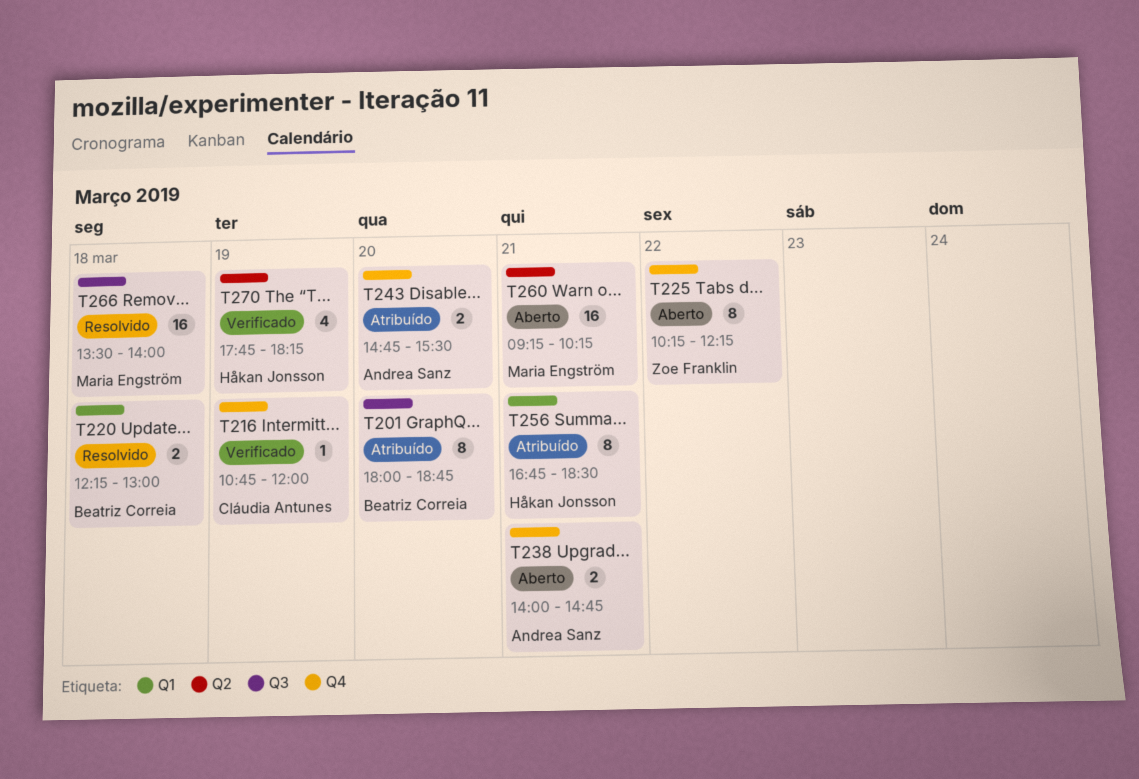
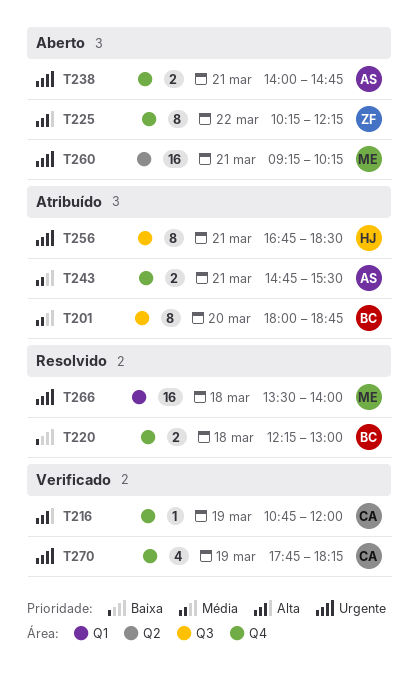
T220, label: Q1 -> Q4
T243, day: Mar 20 -> Mar 21
T256, label: Q1 -> Q3
T266, label: Q3 -> Q1
T270, owner: Håkan Jonsson -> Cláudia Antunes
T270, label: Q2 -> Q4

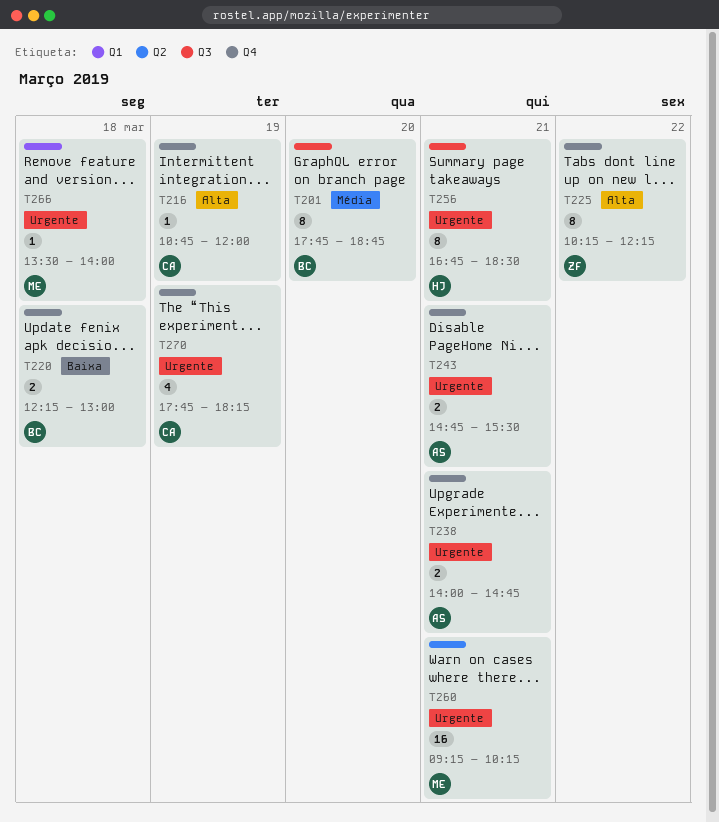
T201, begins: 18:00 -> 17:45
T243, priority: Média -> Urgente
T266, estimate: 16 -> 1

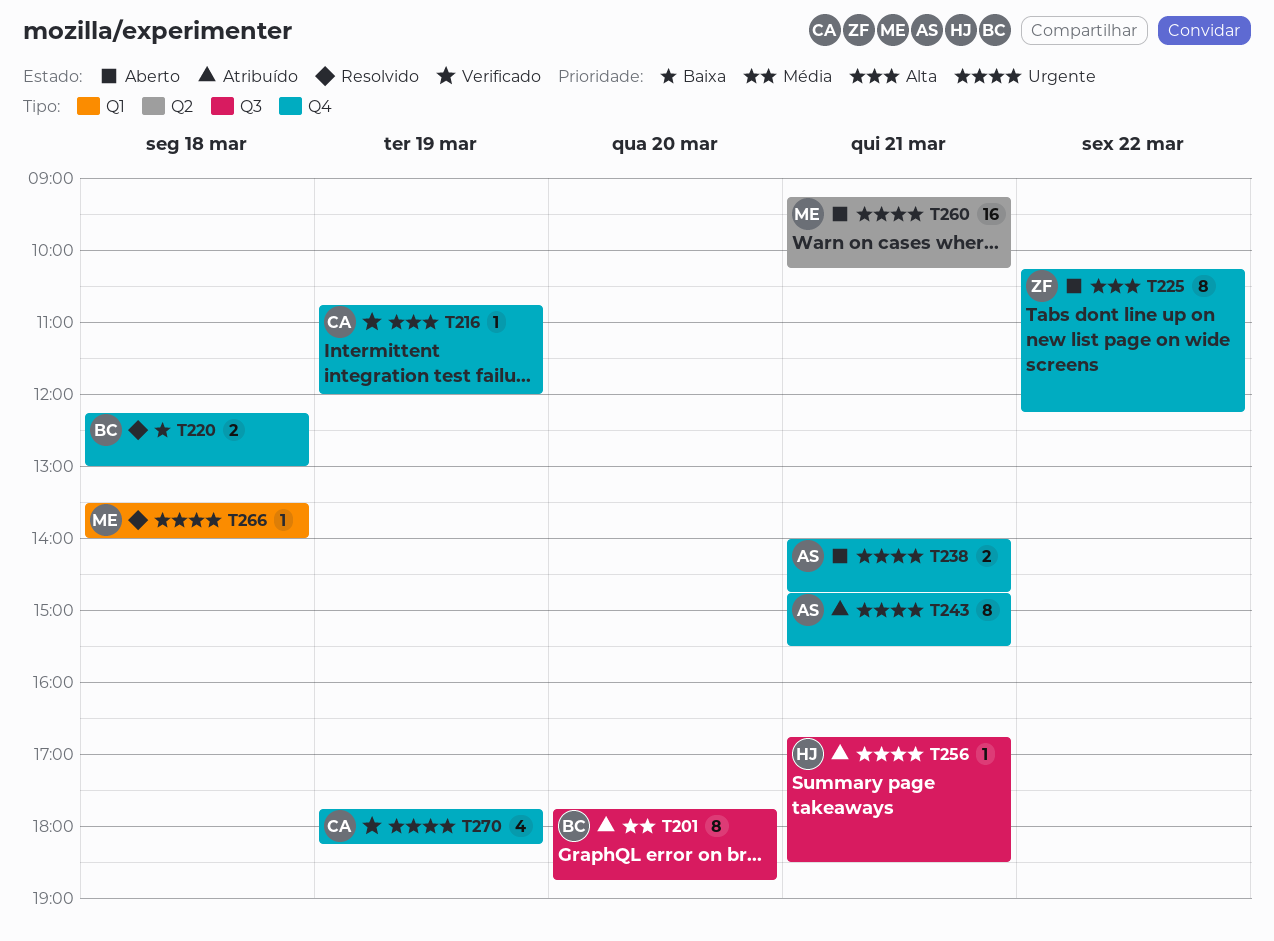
T243, estimate: 2 -> 8
T256, estimate: 8 -> 1

